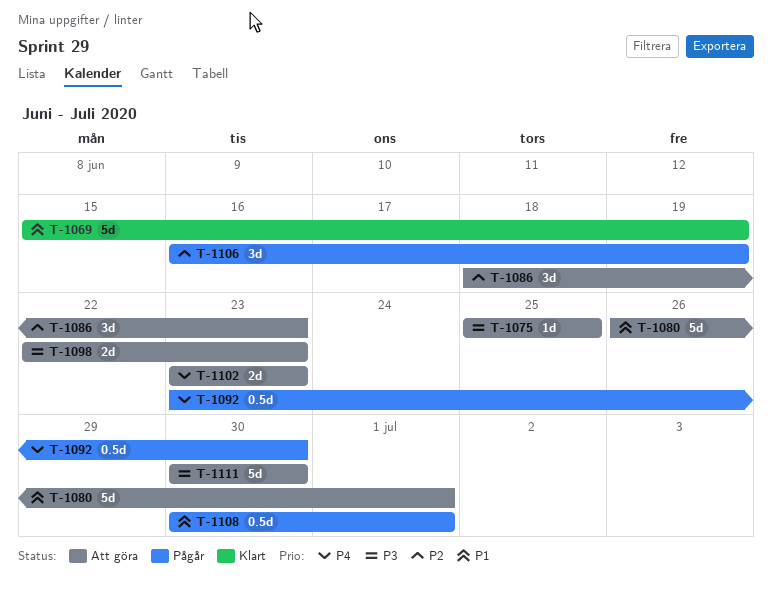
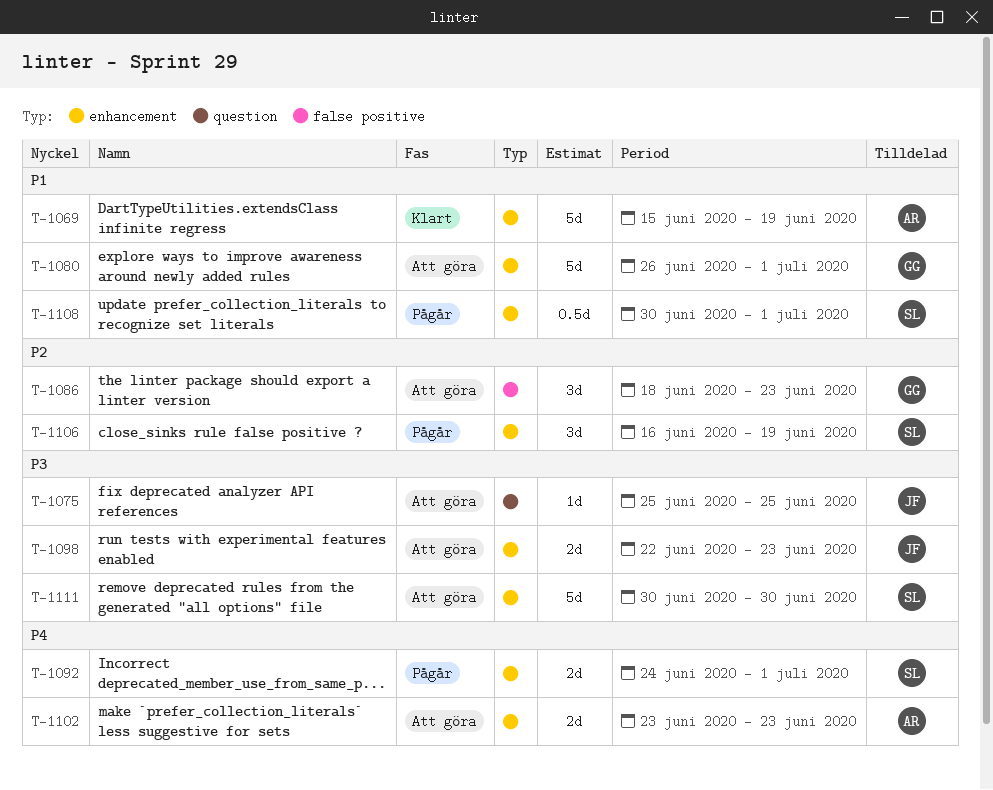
T-1092, estimate: 0.5d -> 2d
T-1092, start: Jun 23 -> Jun 24
T-1092, due: Jun 30 -> Jul 1

